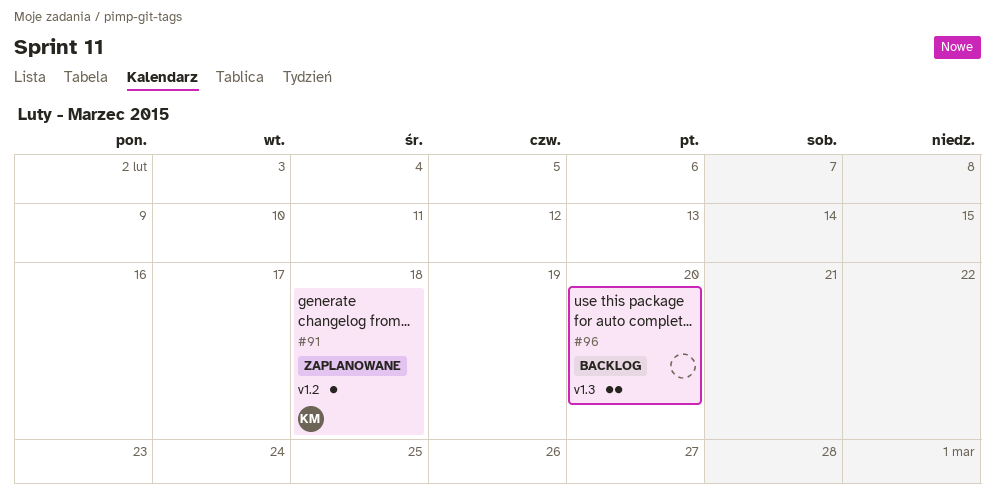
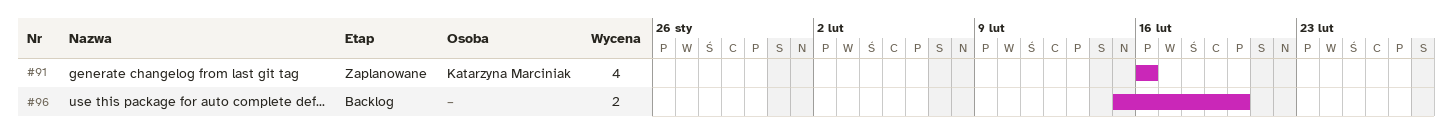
#91, estimate: 1 -> 4
#91, due: Feb 18 -> Feb 16

